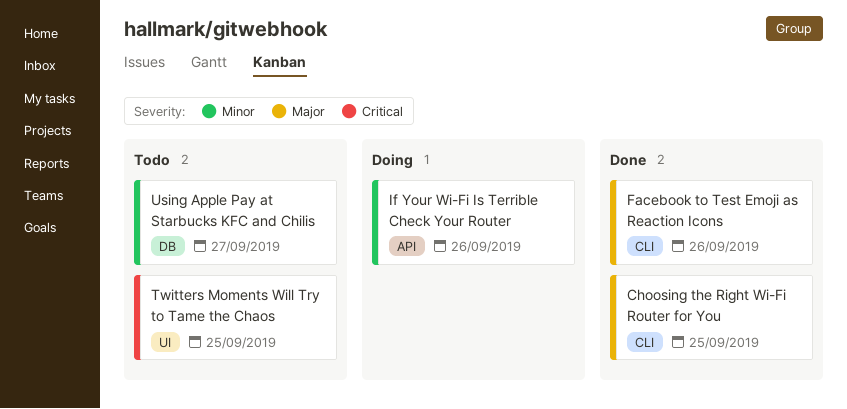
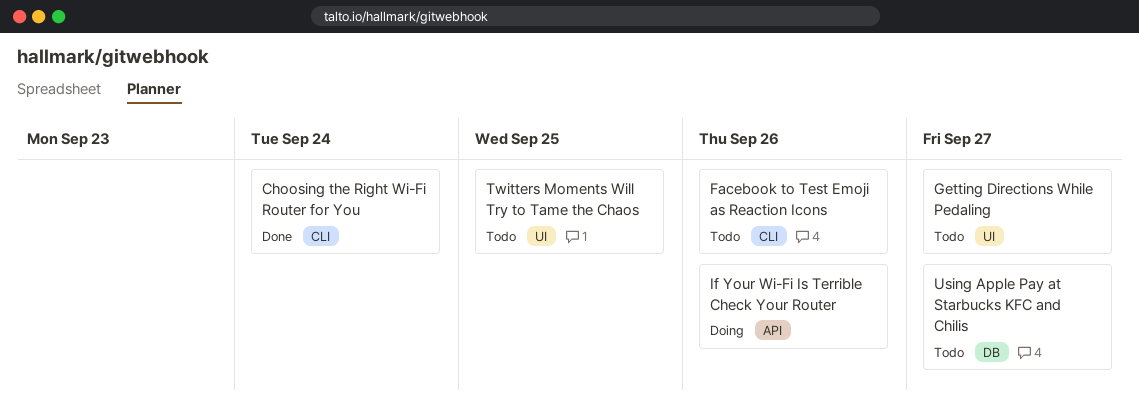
Choosing the Right Wi-Fi Router for You, due: Sep 25 -> Sep 24
Facebook to Test Emoji as Reaction Icons, status: Done -> Todo
Getting Directions While Pedaling: none -> present

